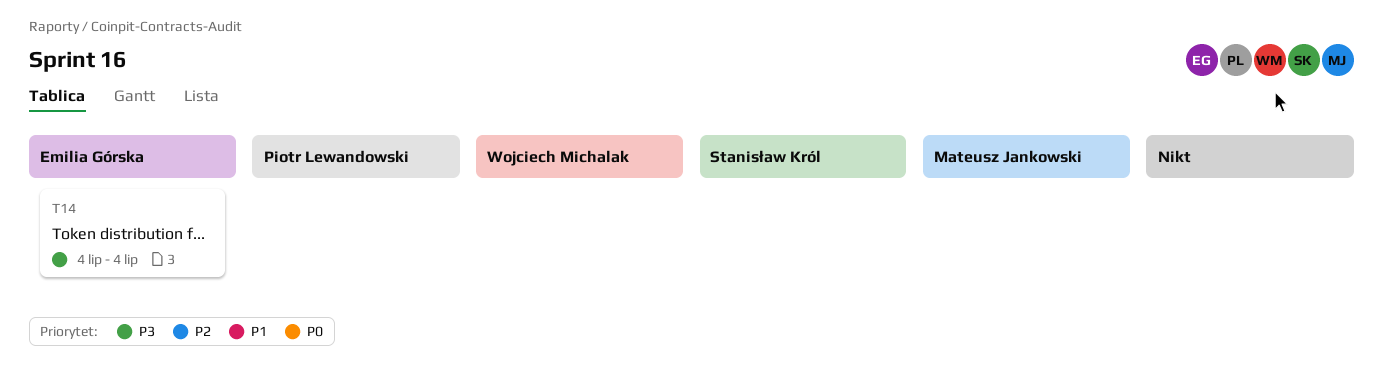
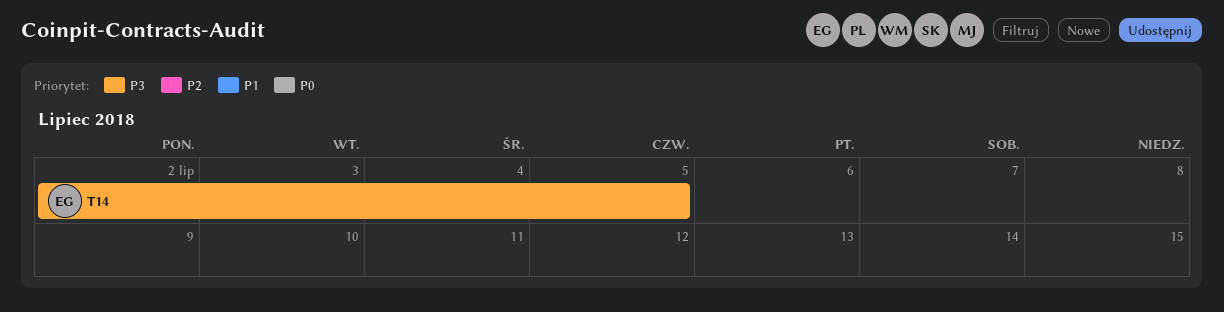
T14, start: Jul 4 -> Jul 2
T14, due: Jul 4 -> Jul 5

